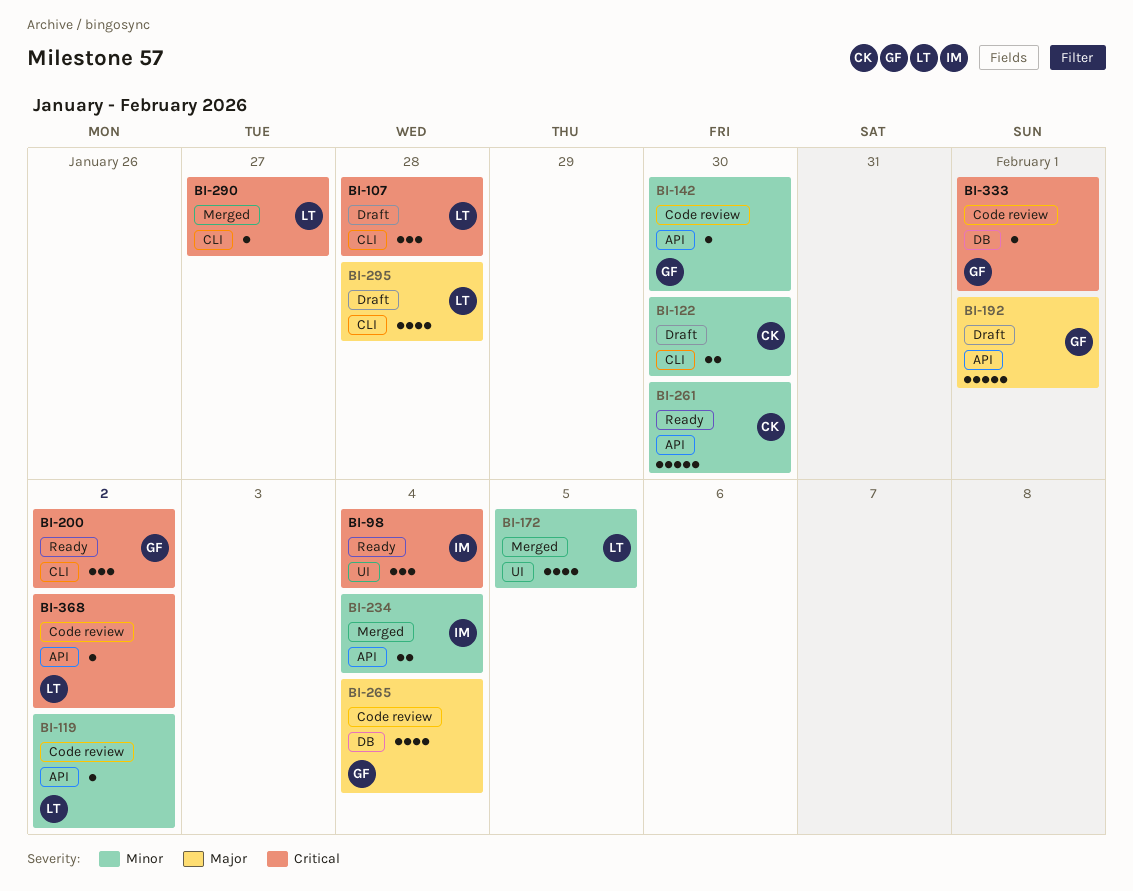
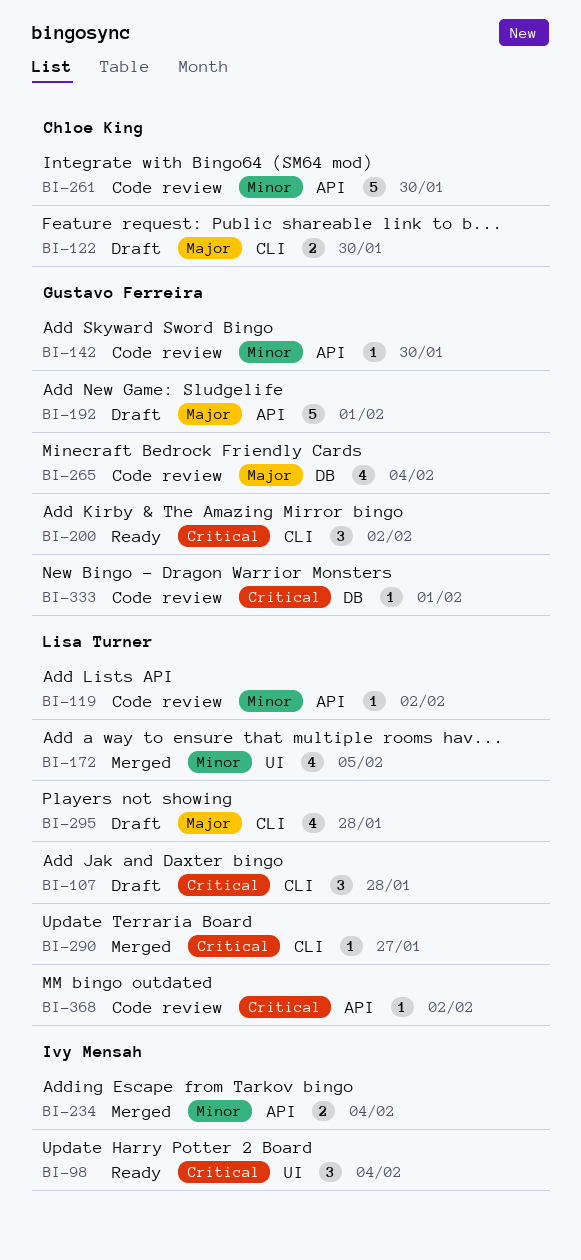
BI-122, priority: Minor -> Major
BI-261, status: Ready -> Code review

